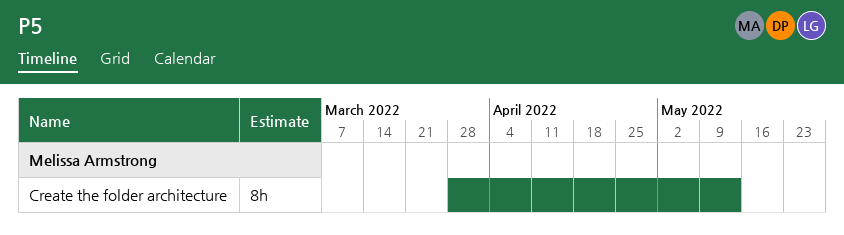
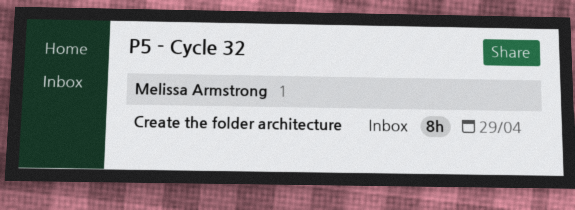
Create the folder architecture, due: May 13 -> Apr 29

